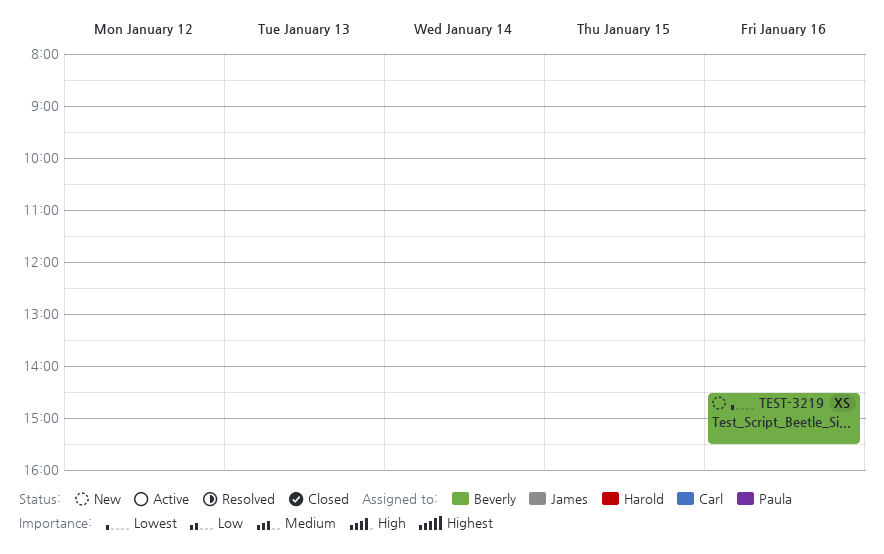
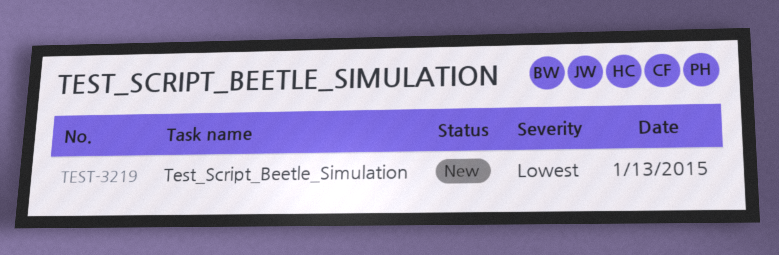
TEST-3219, day: Jan 16 -> Jan 13

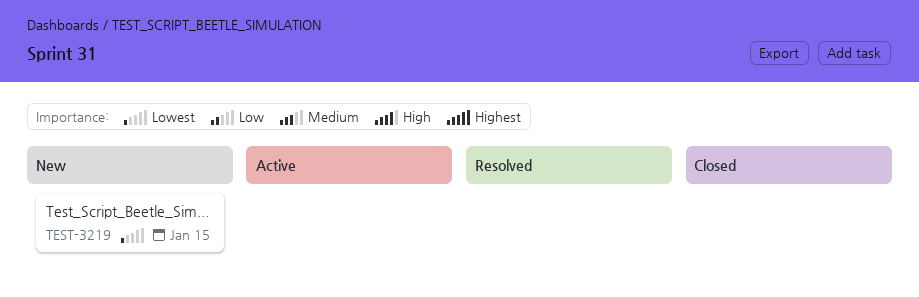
TEST-3219, day: Jan 13 -> Jan 15

